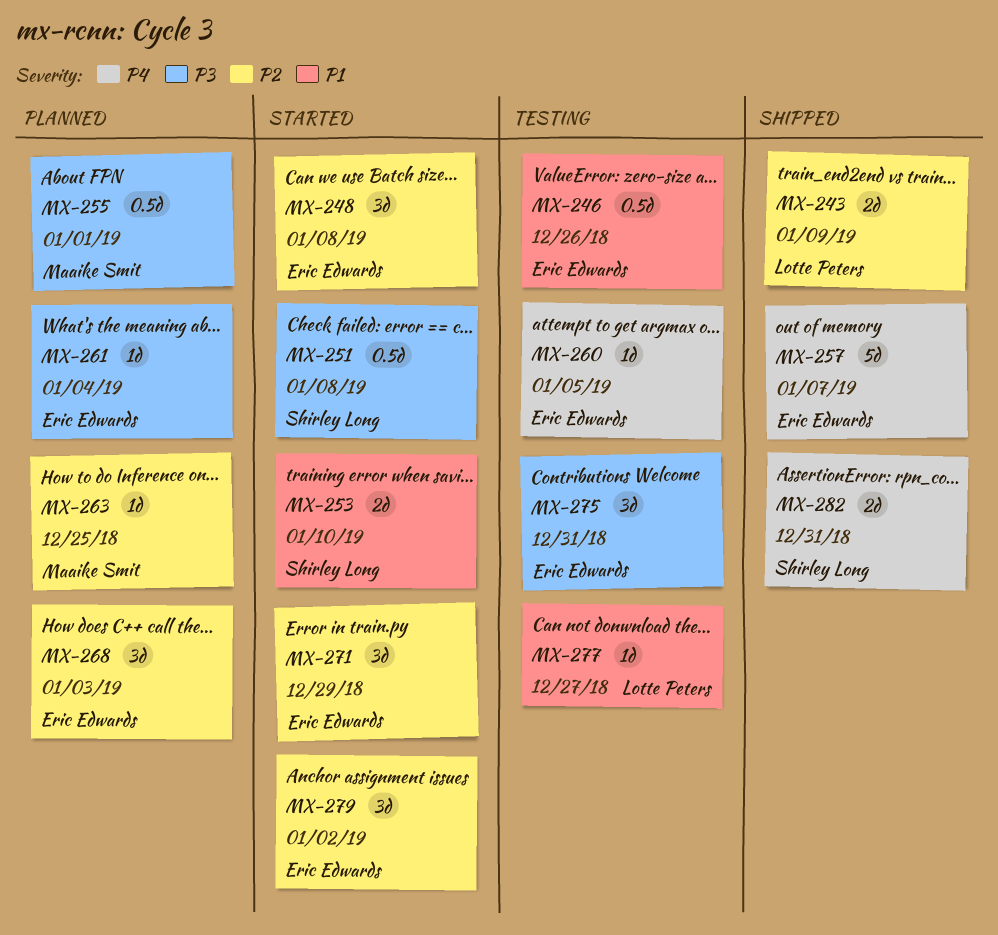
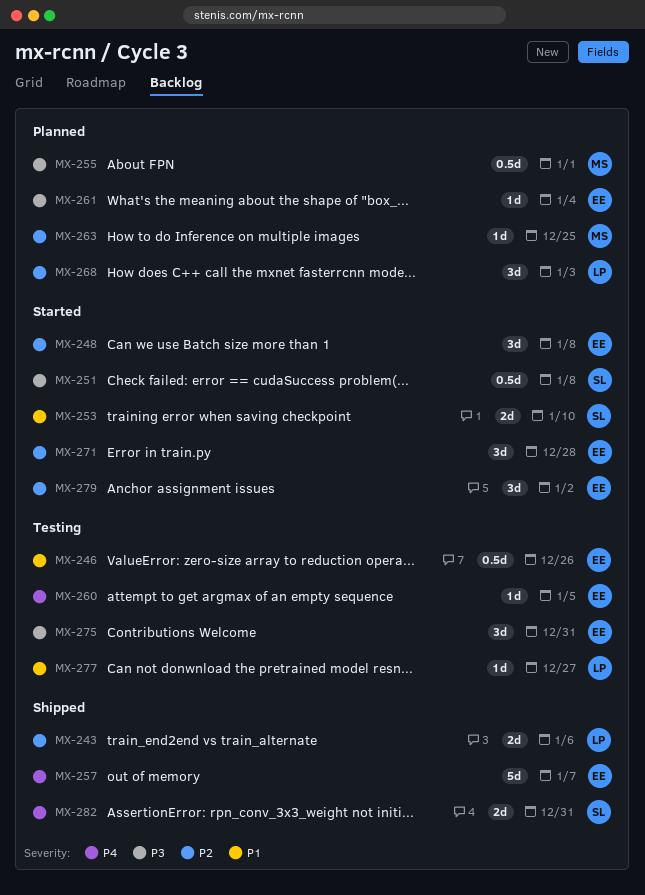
MX-243, due: Jan 9 -> Jan 6
MX-268, owner: Eric Edwards -> Lotte Peters
MX-271, due: Dec 29 -> Dec 28

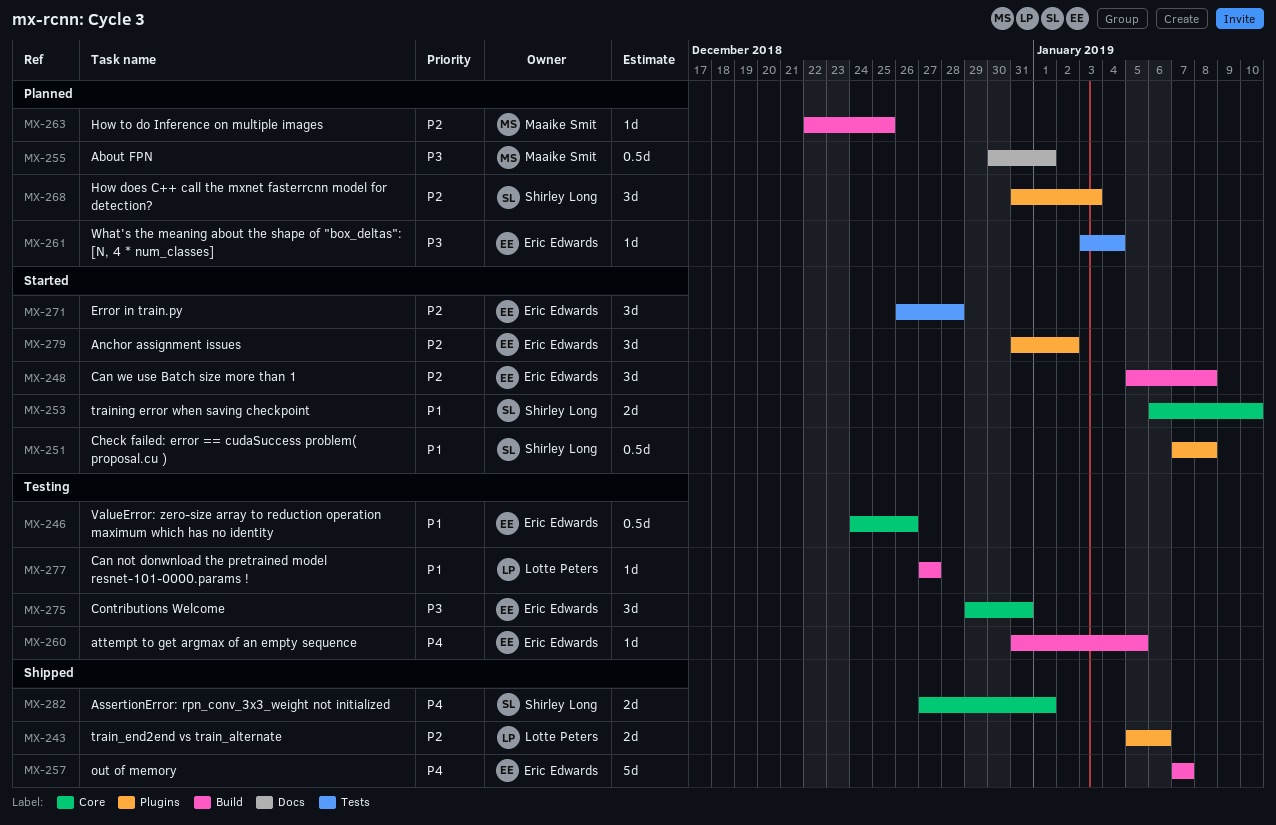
MX-251, priority: P3 -> P1
MX-268, owner: Lotte Peters -> Shirley Long
MX-282, due: Dec 31 -> Jan 1

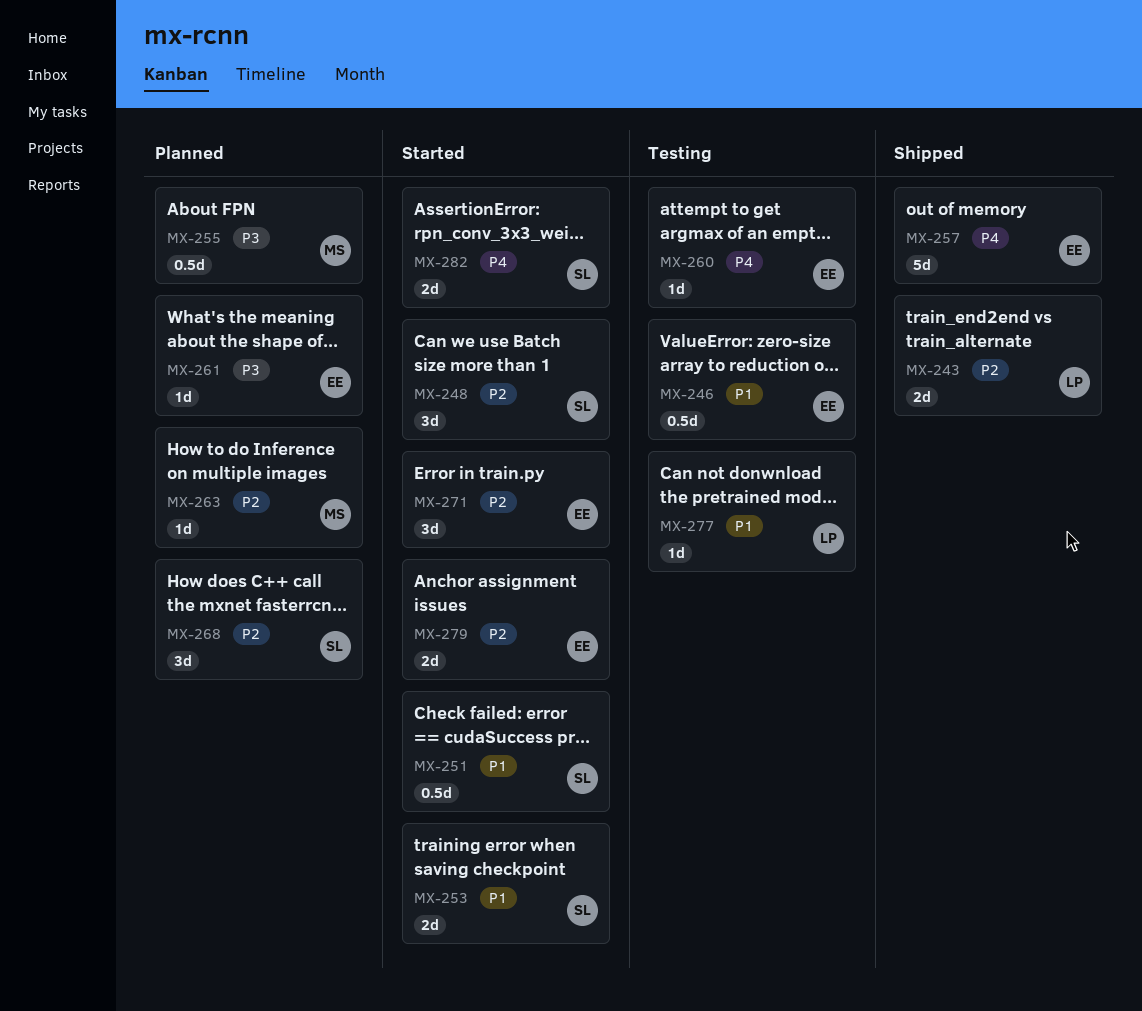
MX-248, owner: Eric Edwards -> Shirley Long
MX-275: present -> none
MX-279, estimate: 3d -> 2d
MX-282, status: Shipped -> Started

